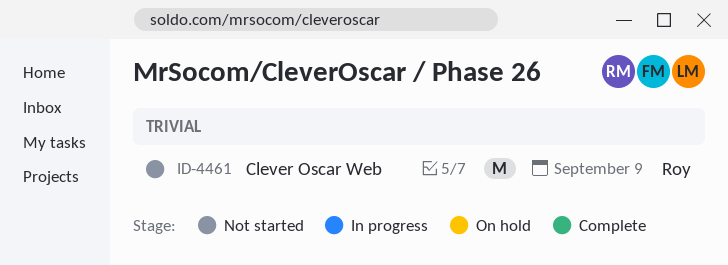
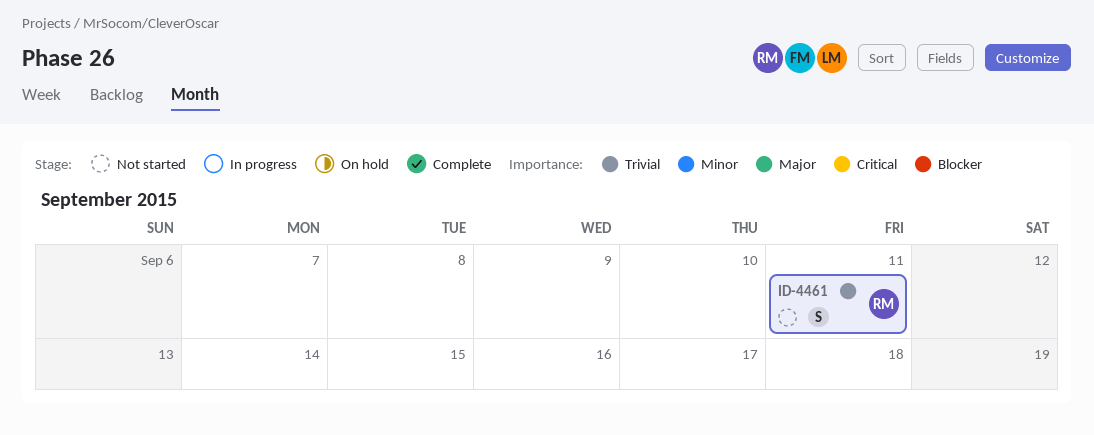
ID-4461, estimate: M -> S
ID-4461, due: Sep 9 -> Sep 11

